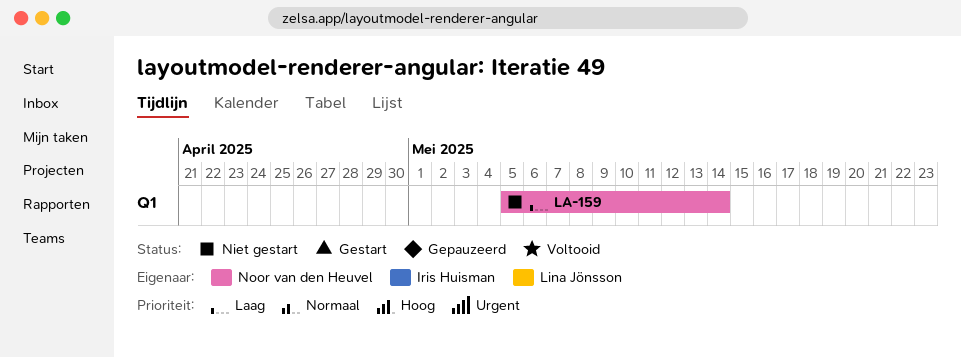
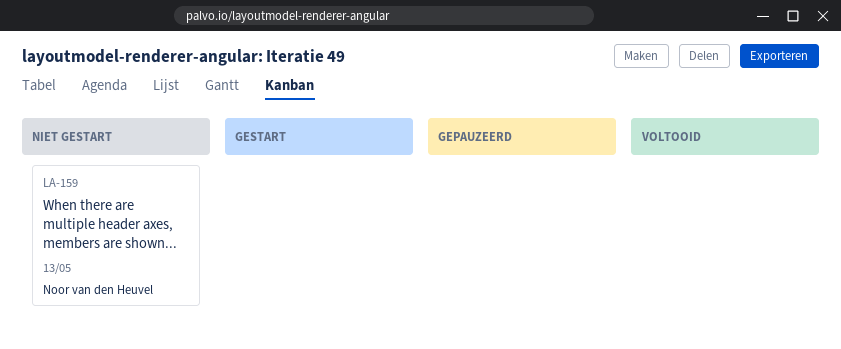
LA-159, due: May 14 -> May 13

